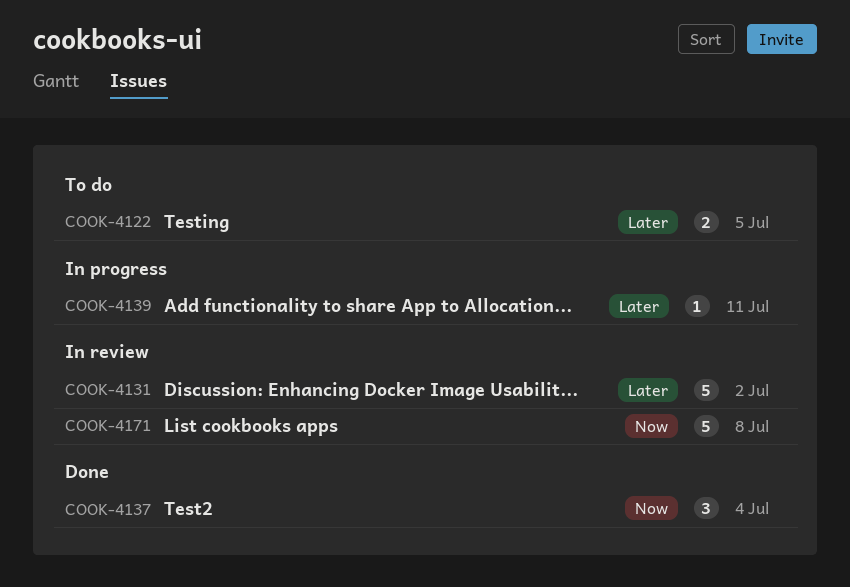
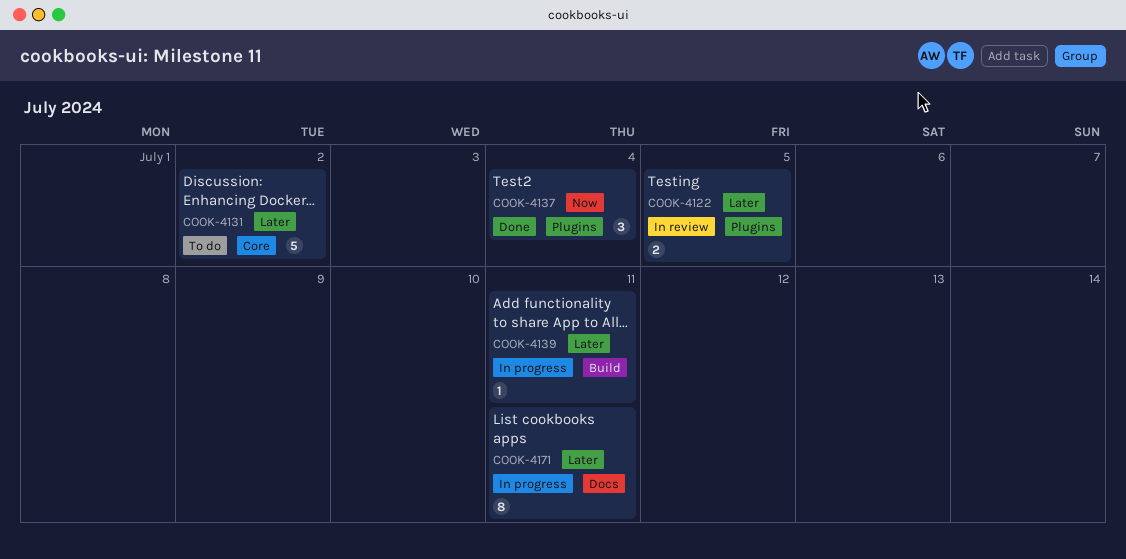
COOK-4122, status: To do -> In review
COOK-4131, status: In review -> To do
COOK-4171, status: In review -> In progress
COOK-4171, priority: Now -> Later
COOK-4171, estimate: 5 -> 8
COOK-4171, due: Jul 8 -> Jul 11

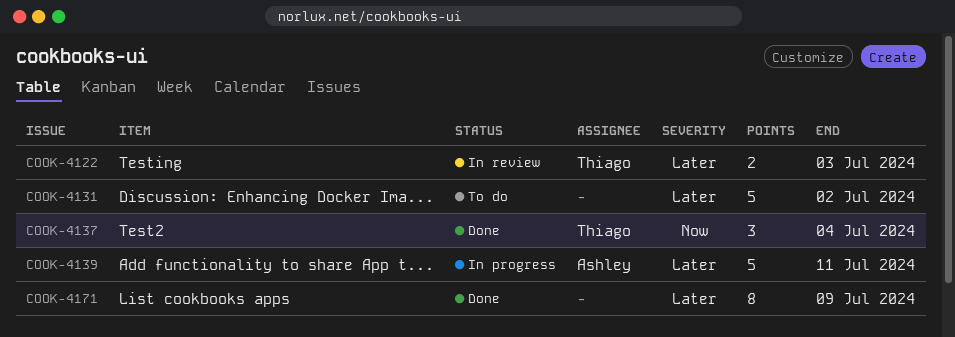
COOK-4122, due: Jul 5 -> Jul 3
COOK-4139, estimate: 1 -> 5
COOK-4171, status: In progress -> Done
COOK-4171, due: Jul 11 -> Jul 9

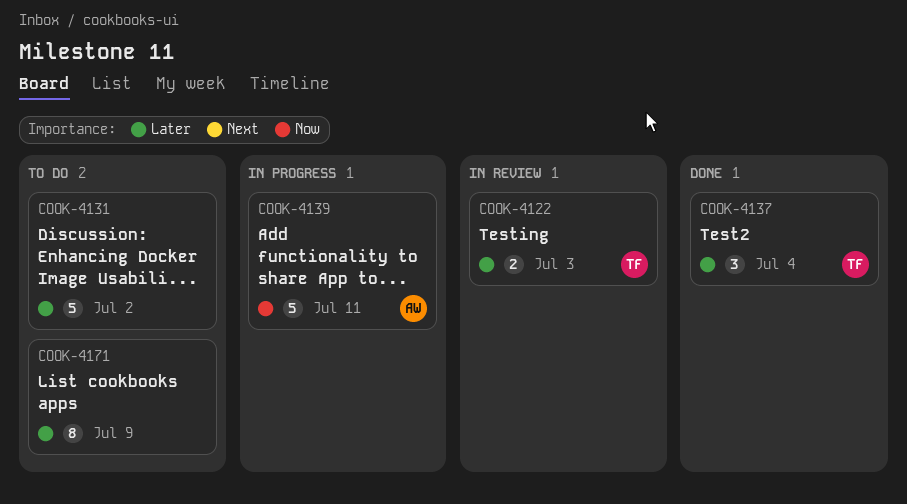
COOK-4137, priority: Now -> Later
COOK-4139, priority: Later -> Now
COOK-4171, status: Done -> To do

